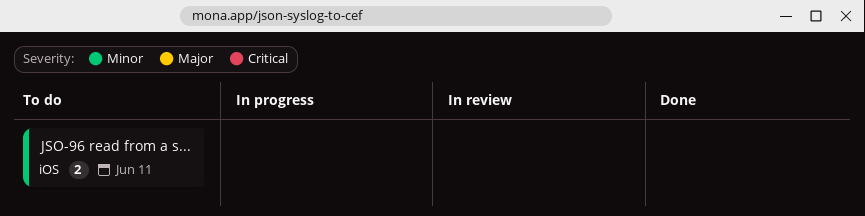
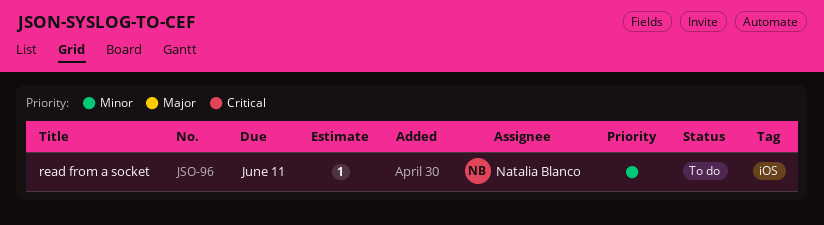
JSO-96, estimate: 2 -> 1

